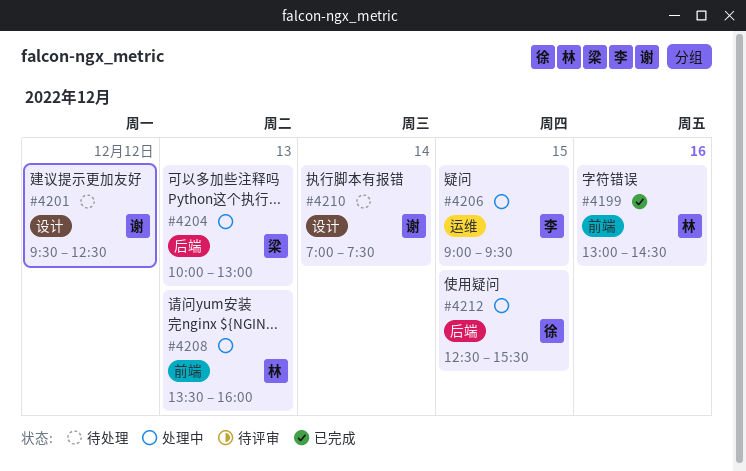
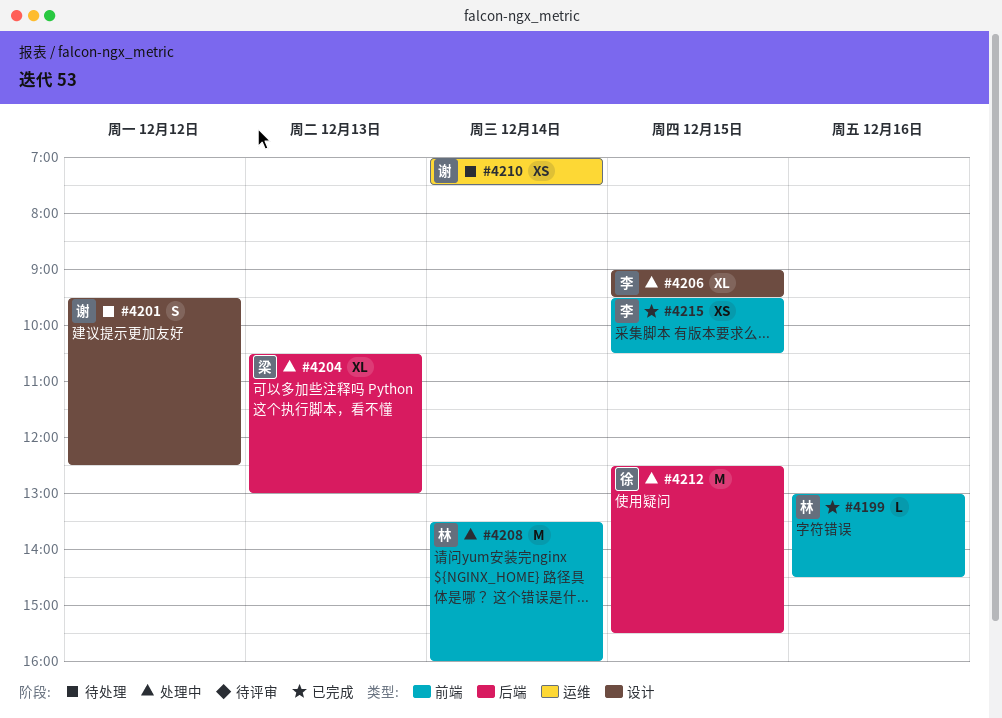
#4204, begins: 10:00 -> 10:30
#4206, label: 运维 -> 设计
#4208, day: Dec 13 -> Dec 14
#4210, label: 设计 -> 运维
#4215: none -> present

